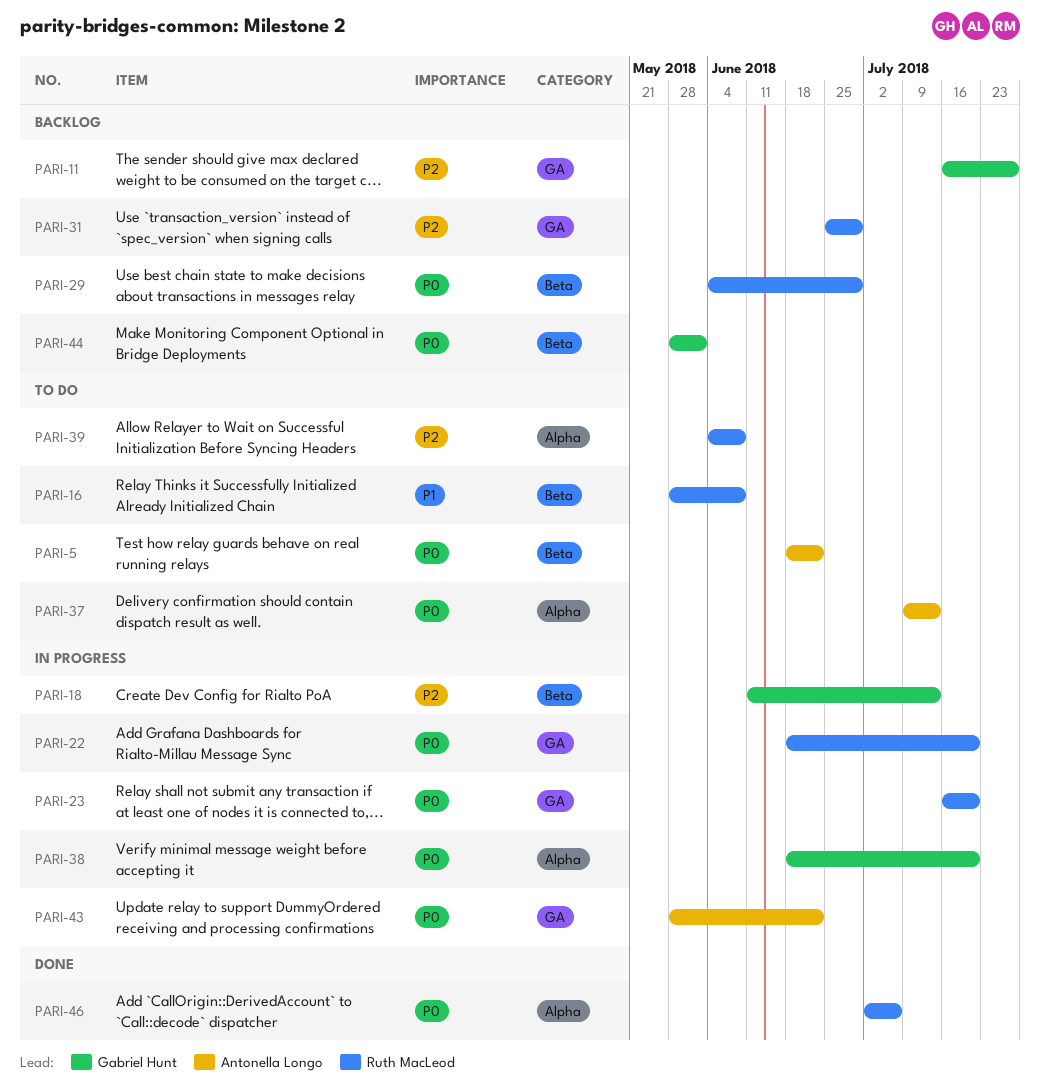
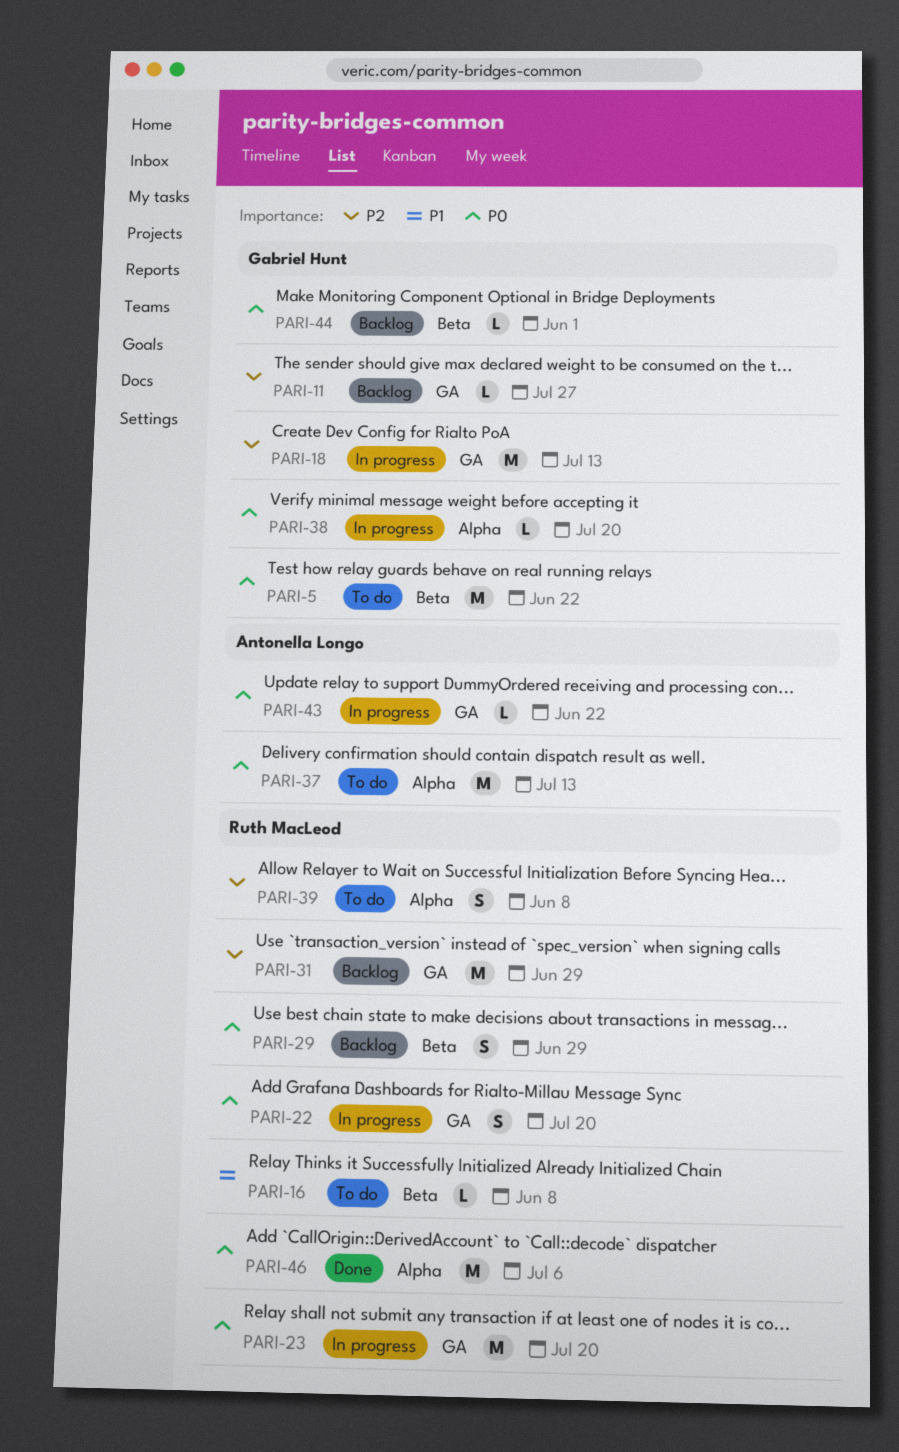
PARI-5, owner: Antonella Longo -> Gabriel Hunt
PARI-18, label: Beta -> GA

